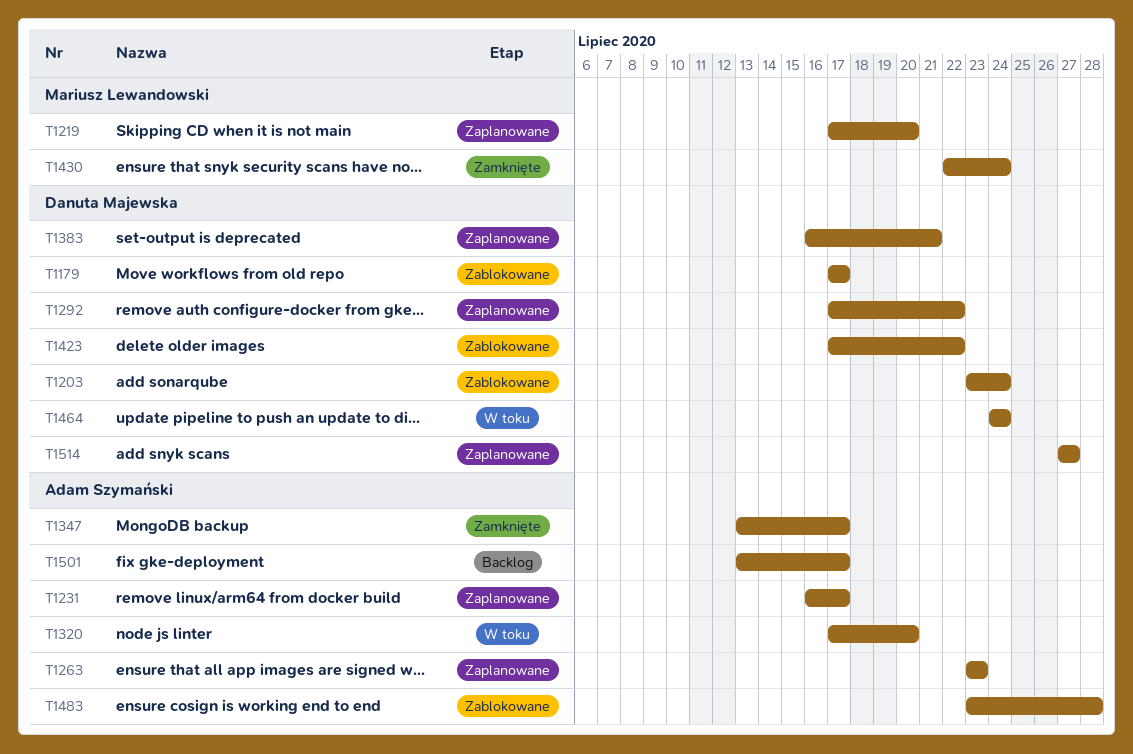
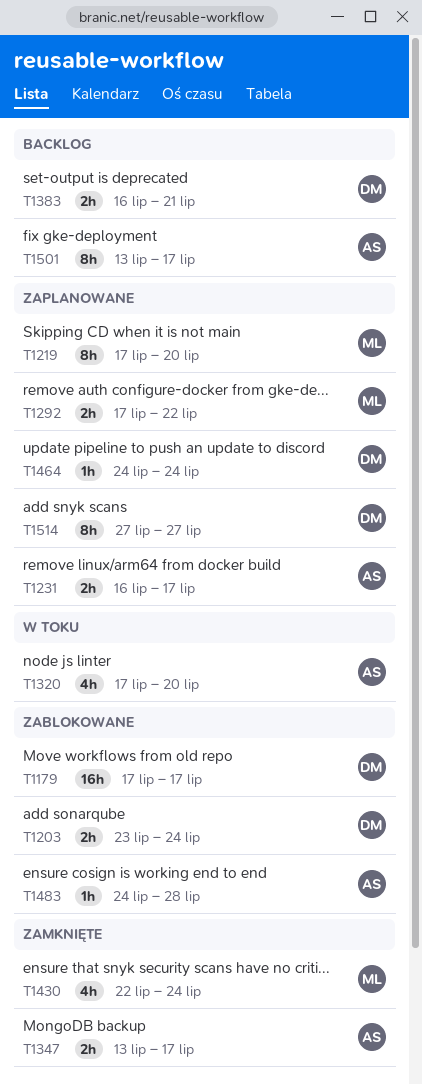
T1263: present -> none
T1292, owner: Danuta Majewska -> Mariusz Lewandowski
T1383, status: Zaplanowane -> Backlog
T1423: present -> none
T1464, status: W toku -> Zaplanowane
T1483, start: Jul 23 -> Jul 24

